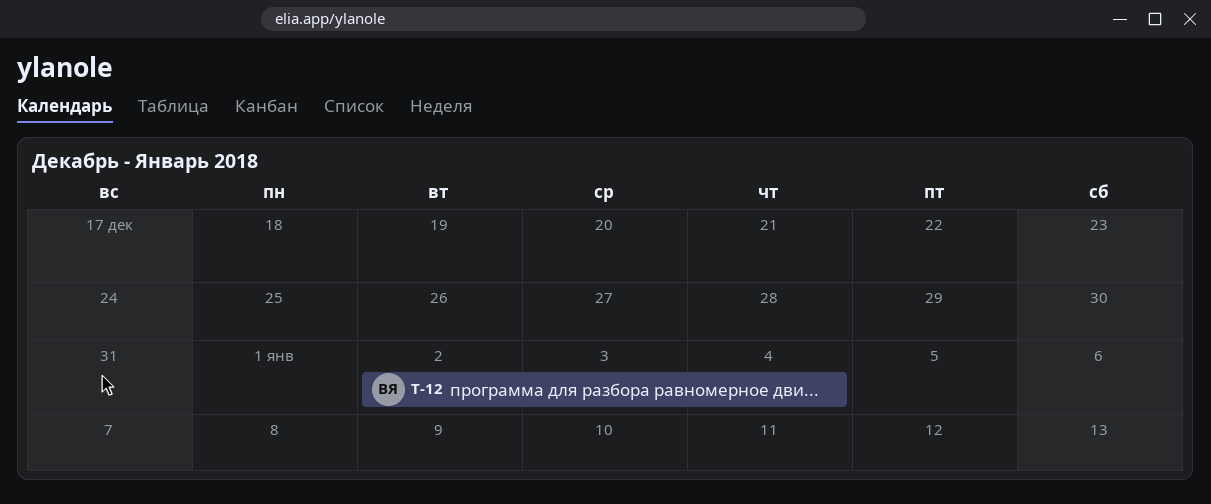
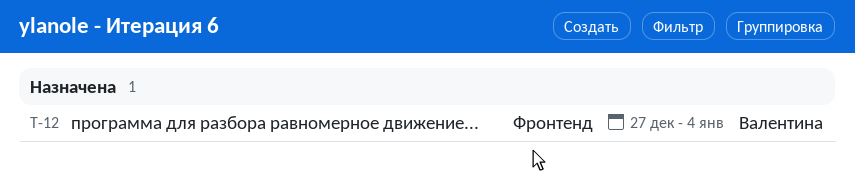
T-12, start: Jan 2 -> Dec 27

